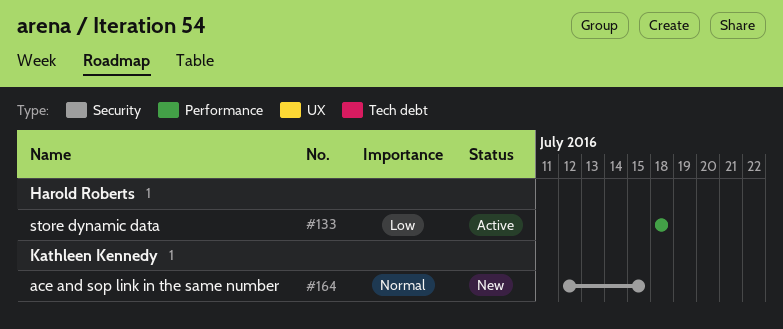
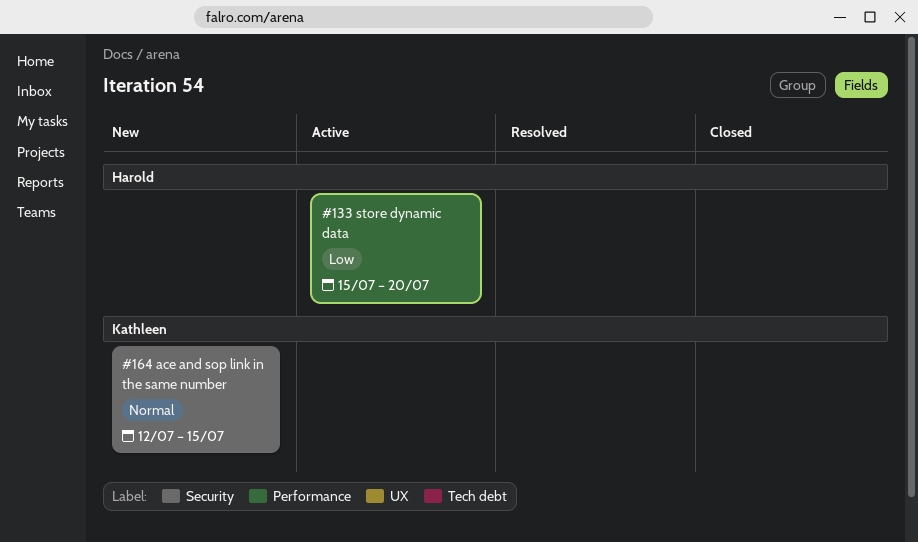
#133, start: Jul 18 -> Jul 15
#133, due: Jul 18 -> Jul 20

